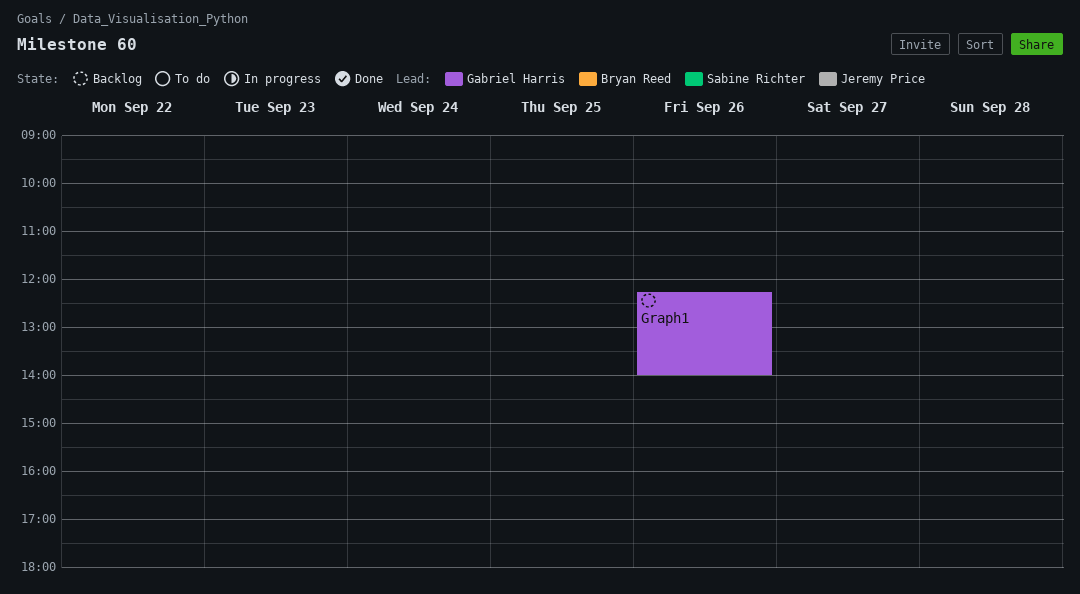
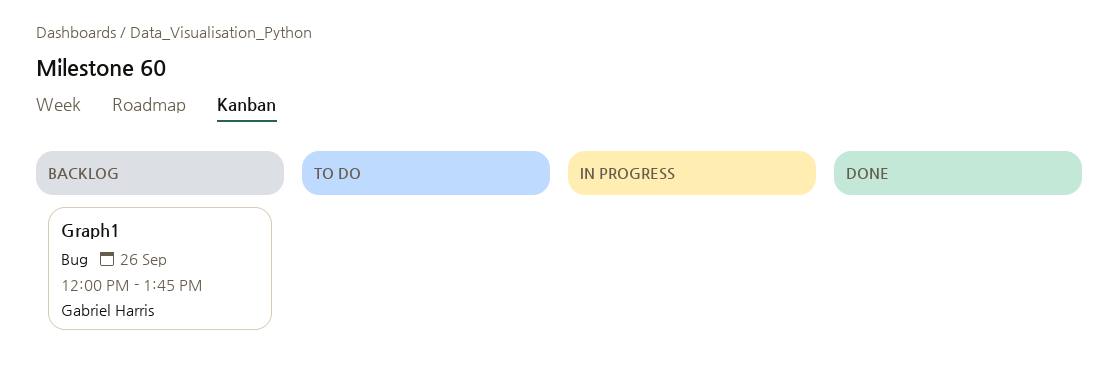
Graph1, begins: 12:15 -> 12:00
Graph1, ends: 14:00 -> 13:45

